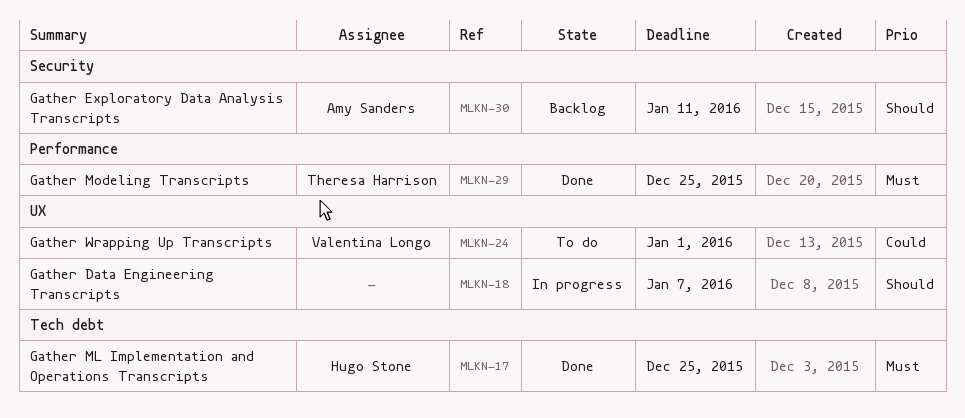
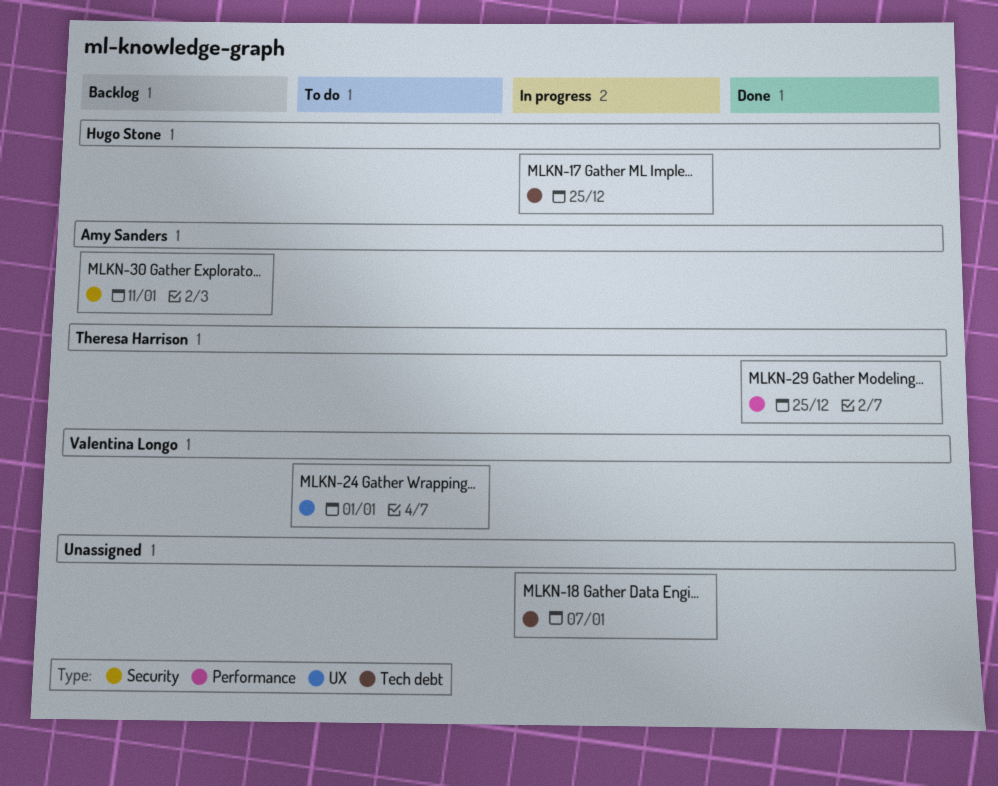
MLKN-17, status: Done -> In progress
MLKN-18, label: UX -> Tech debt

